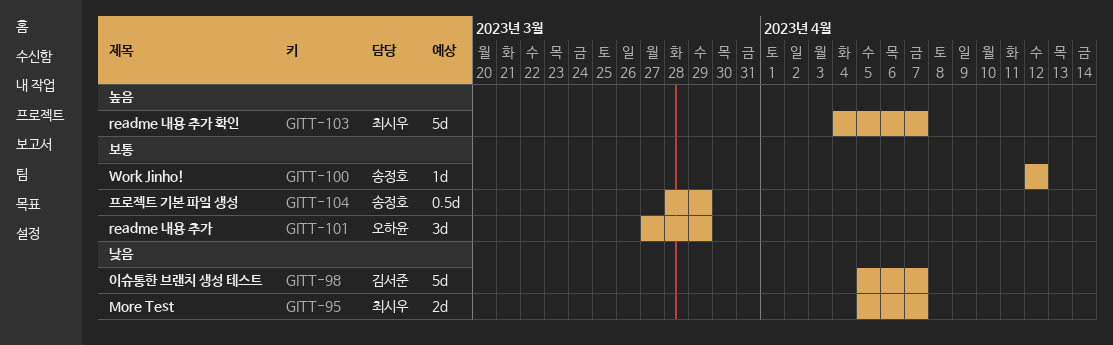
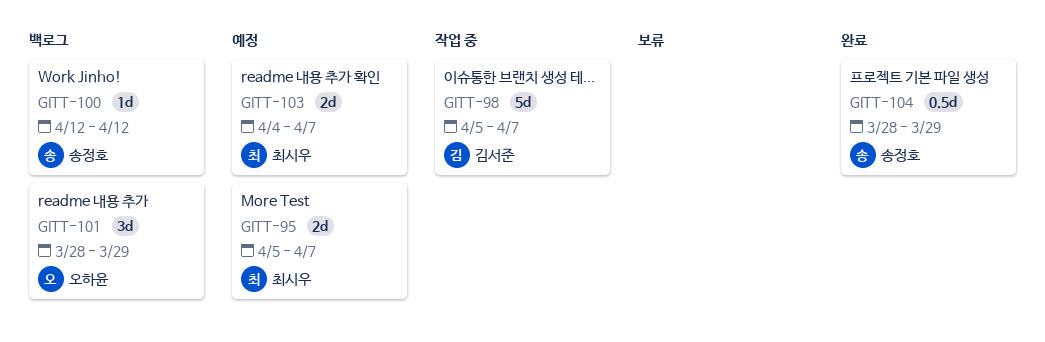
GITT-101, start: Mar 27 -> Mar 28
GITT-103, estimate: 5d -> 2d

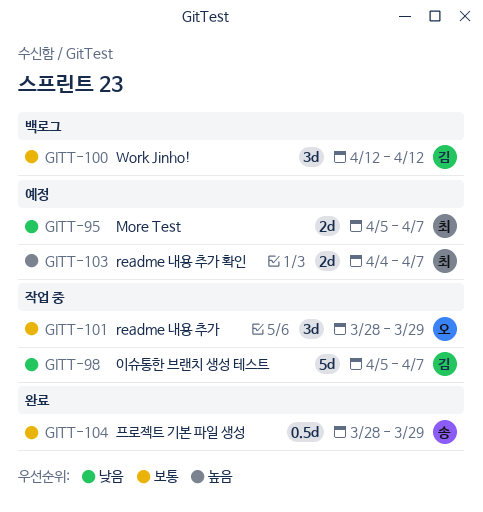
GITT-100, owner: 송정호 -> 김서준
GITT-100, estimate: 1d -> 3d
GITT-101, status: 백로그 -> 작업 중

